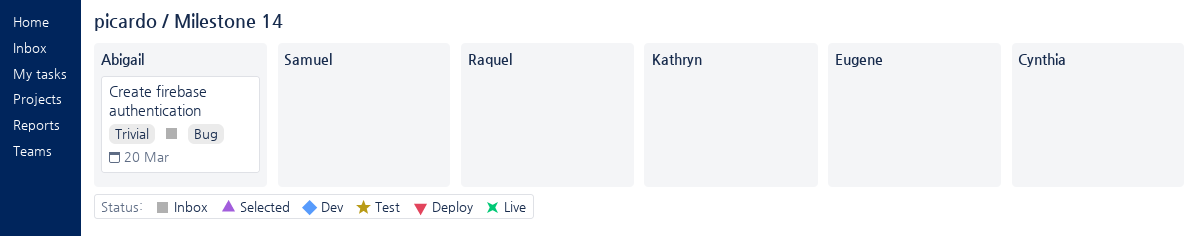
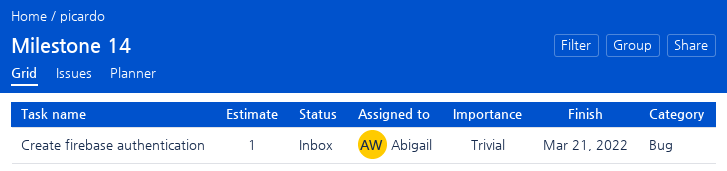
Create firebase authentication, due: Mar 20 -> Mar 21

